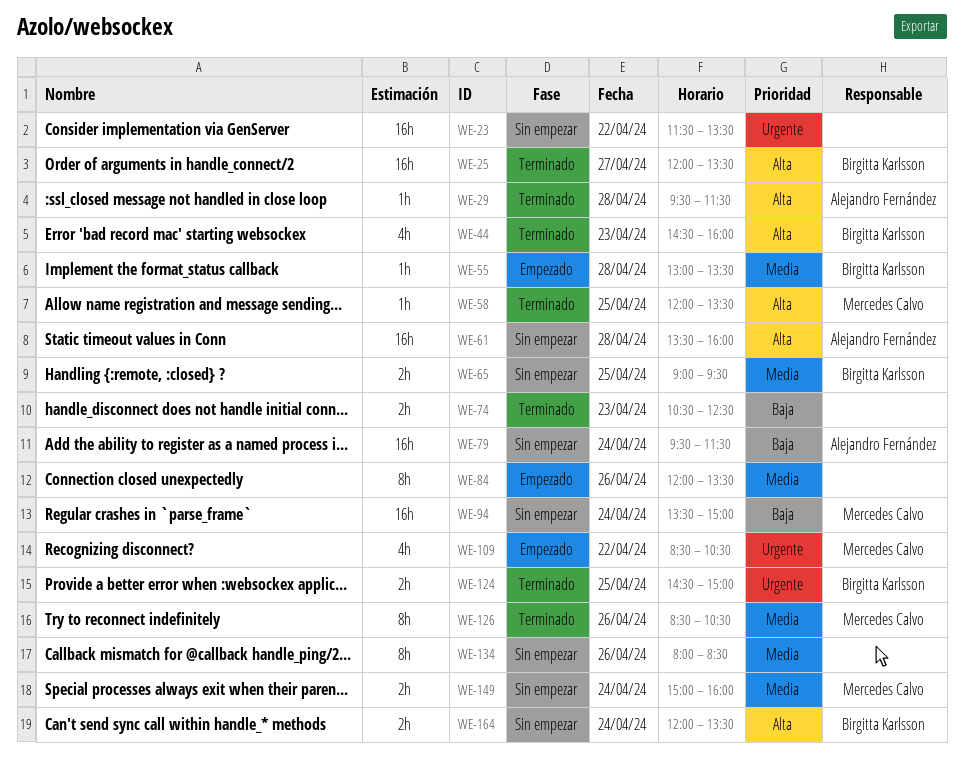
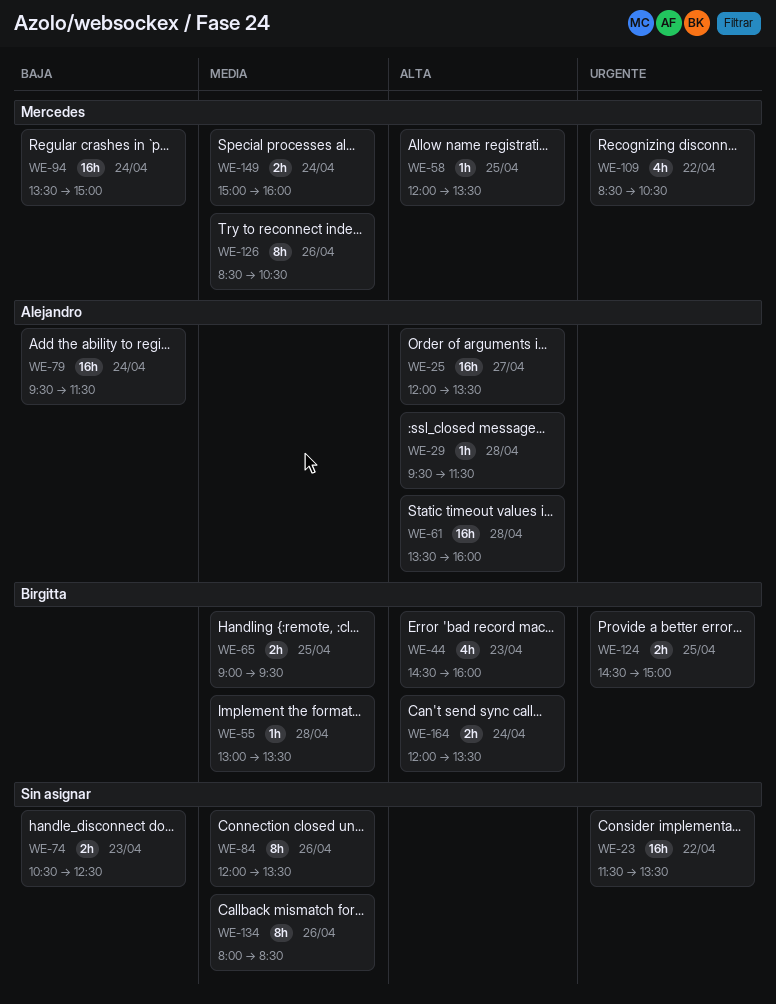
WE-25, owner: Birgitta Karlsson -> Alejandro Fernández

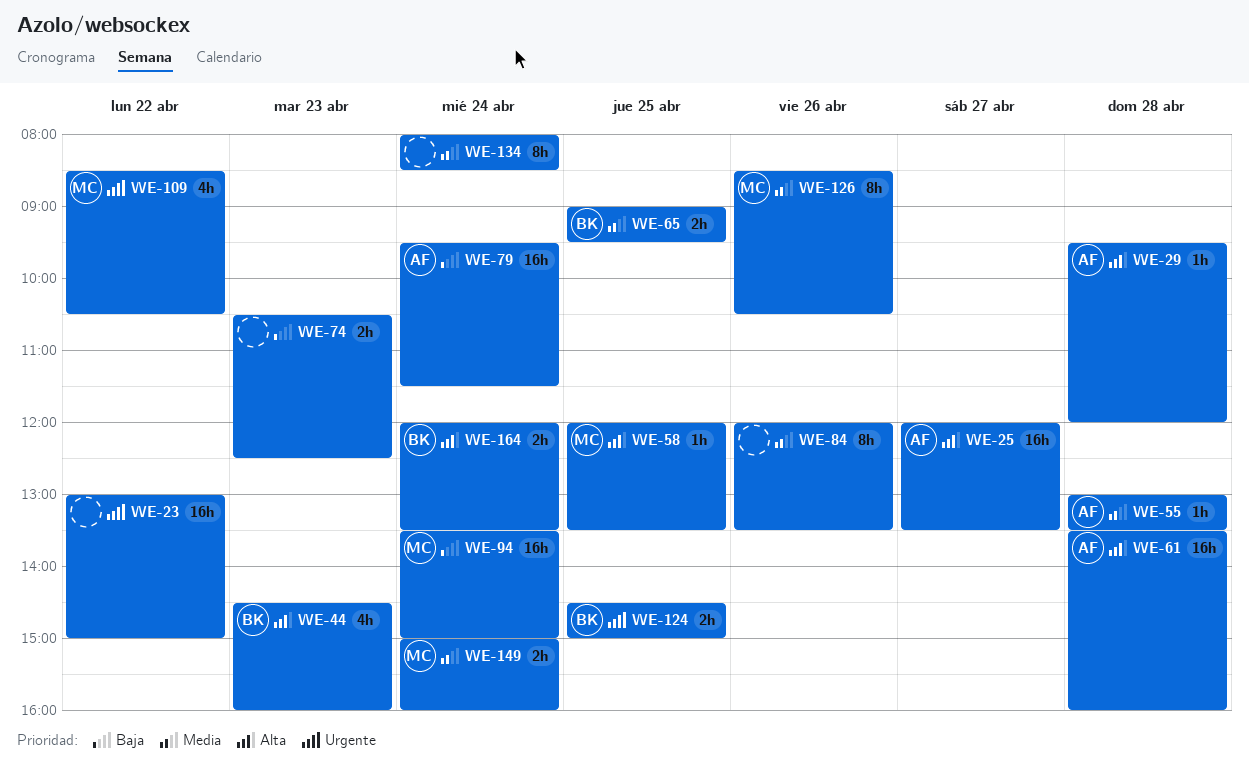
WE-23, begins: 11:30 -> 13:00
WE-23, ends: 13:30 -> 15:00
WE-29, ends: 11:30 -> 12:00
WE-55, owner: Birgitta -> Alejandro
WE-134, day: Apr 26 -> Apr 24

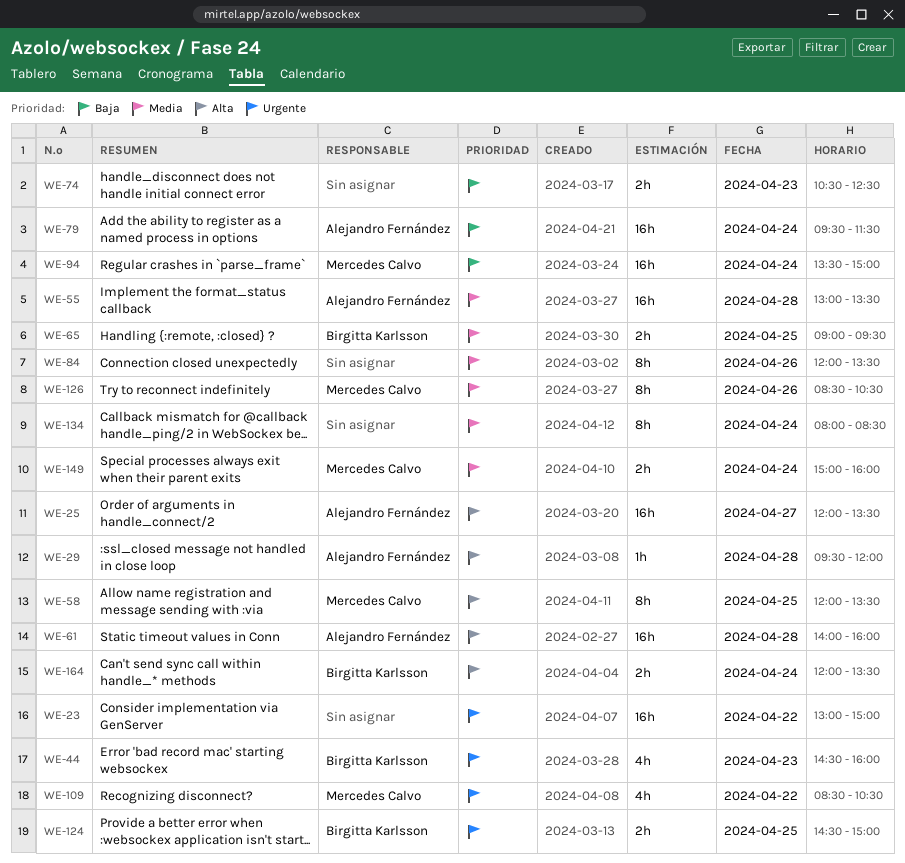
WE-44, priority: Alta -> Urgente
WE-55, estimate: 1h -> 16h
WE-58, estimate: 1h -> 8h
WE-61, begins: 13:30 -> 14:00

